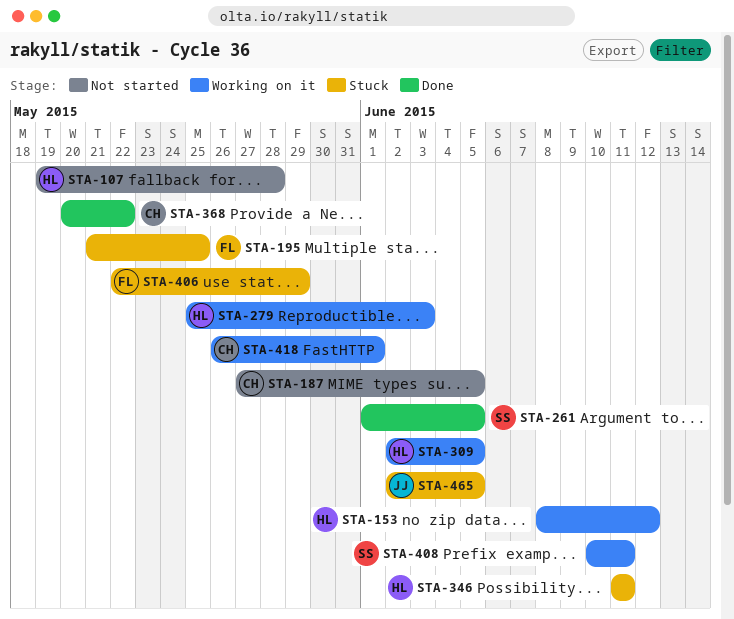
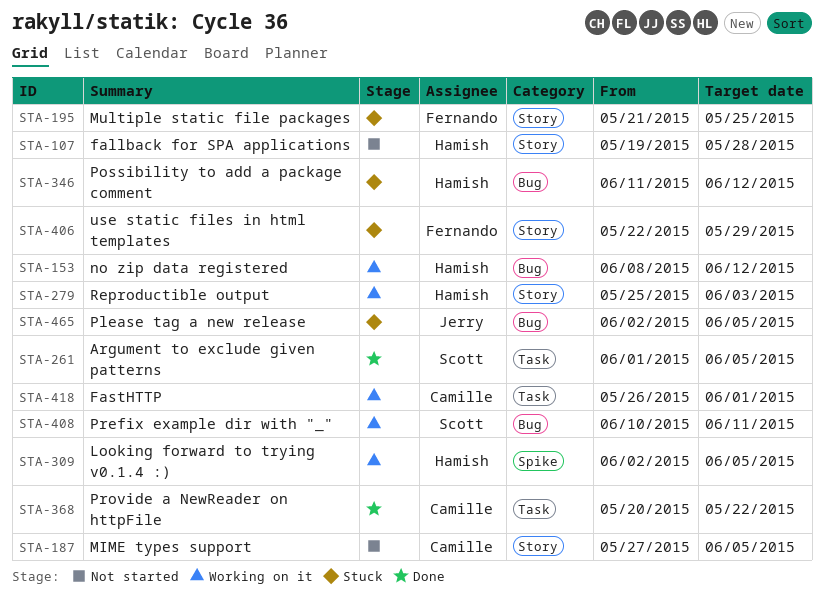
STA-346, due: Jun 11 -> Jun 12

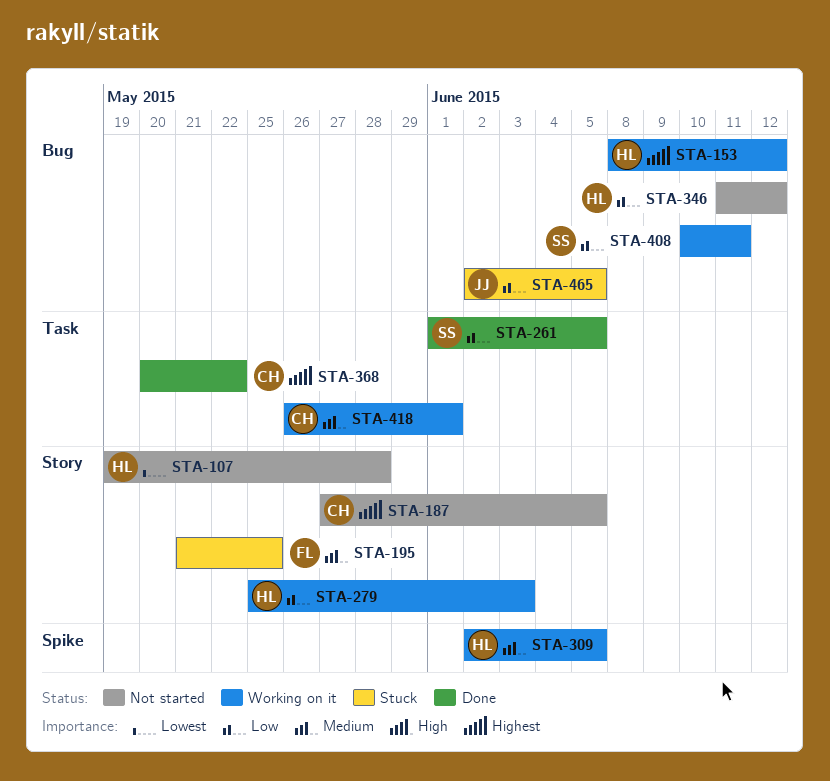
STA-346, status: Stuck -> Not started
STA-406: present -> none

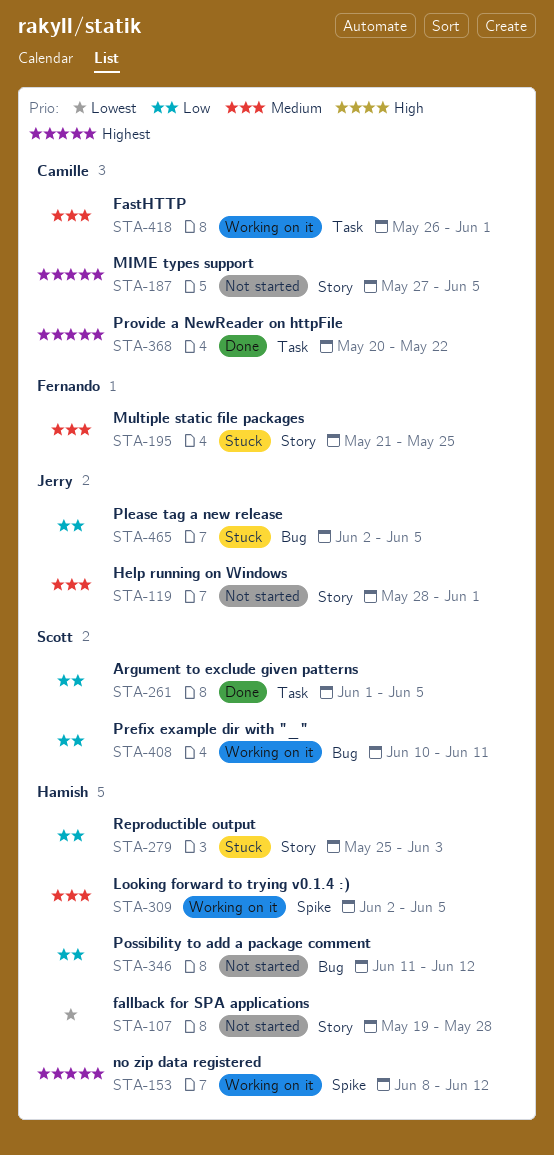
STA-119: none -> present
STA-153, label: Bug -> Spike
STA-279, status: Working on it -> Stuck

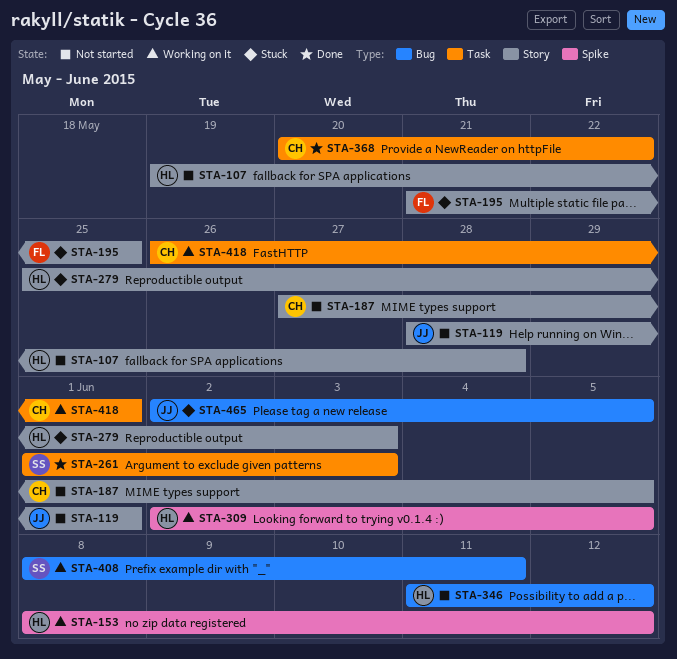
STA-261, due: Jun 5 -> Jun 3
STA-408, start: Jun 10 -> Jun 8

